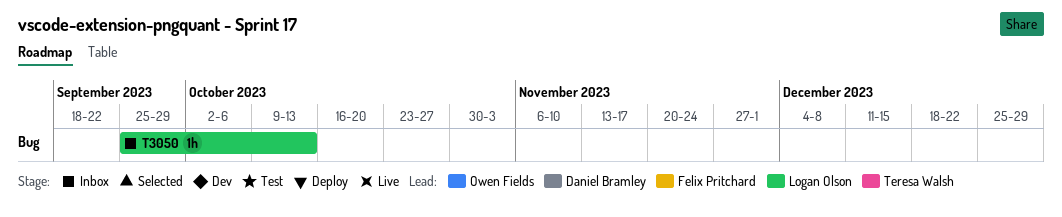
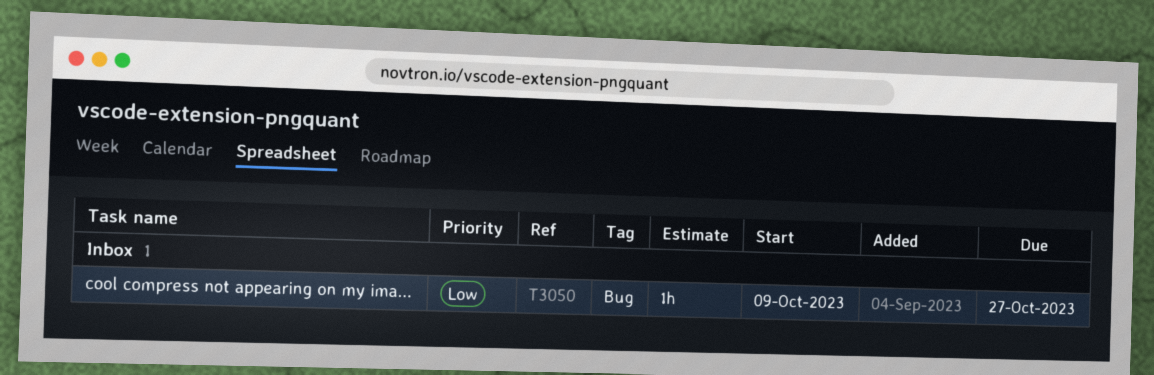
T3050, start: Sep 25 -> Oct 9
T3050, due: Oct 13 -> Oct 27

